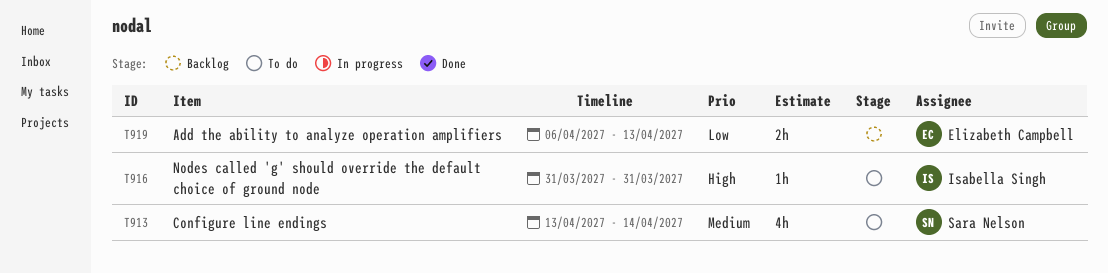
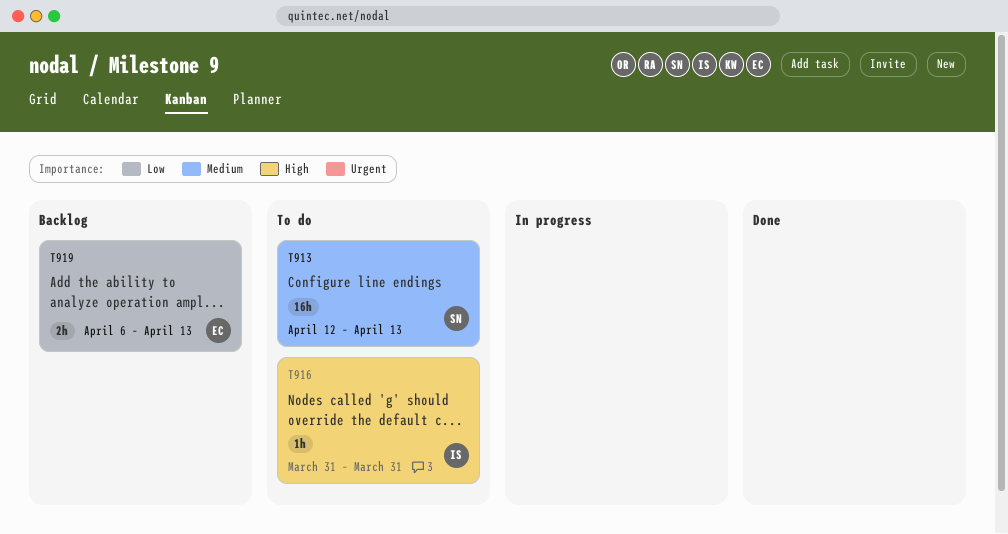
T913, estimate: 4h -> 16h
T913, start: Apr 13 -> Apr 12
T913, due: Apr 14 -> Apr 13

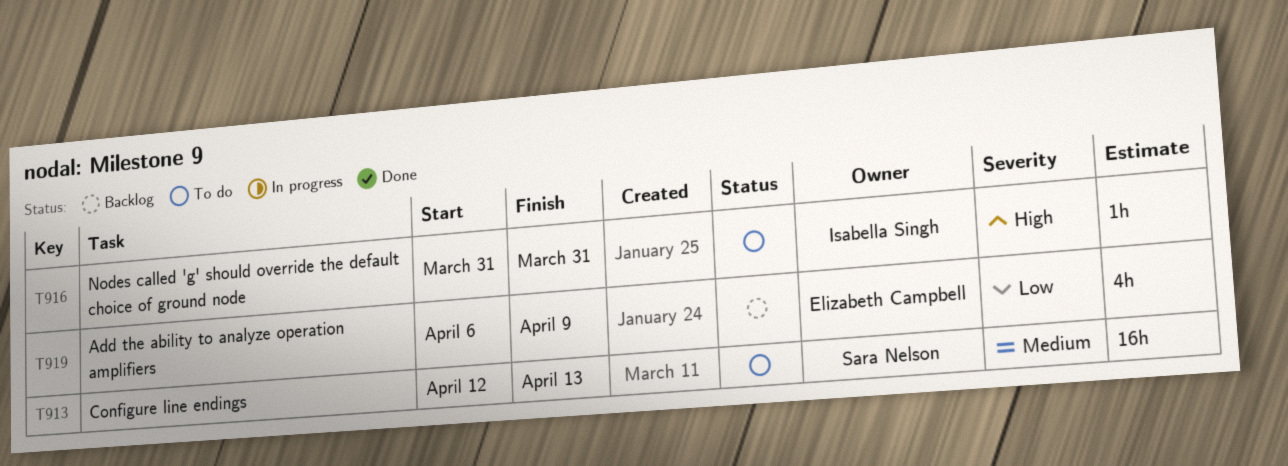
T919, estimate: 2h -> 4h
T919, due: Apr 13 -> Apr 9

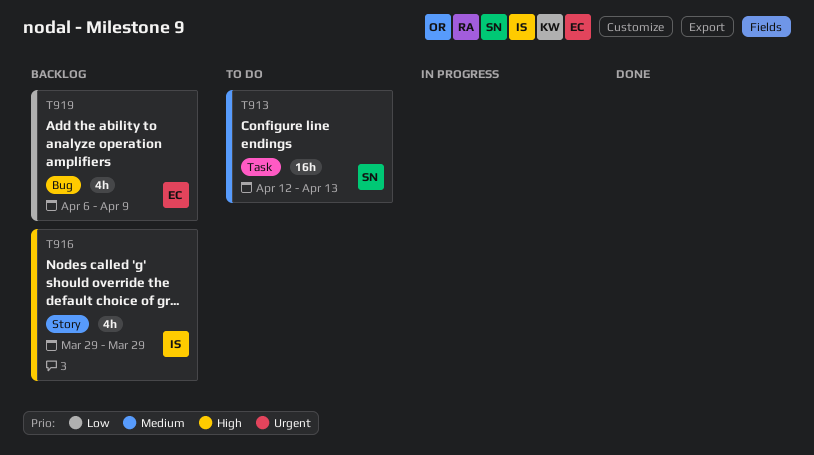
T916, status: To do -> Backlog
T916, estimate: 1h -> 4h
T916, start: Mar 31 -> Mar 29
T916, due: Mar 31 -> Mar 29

